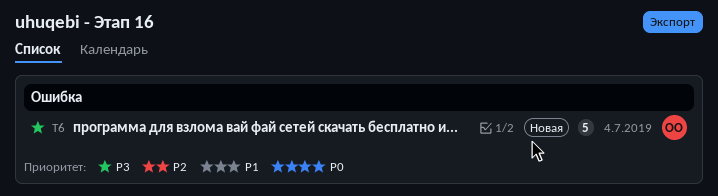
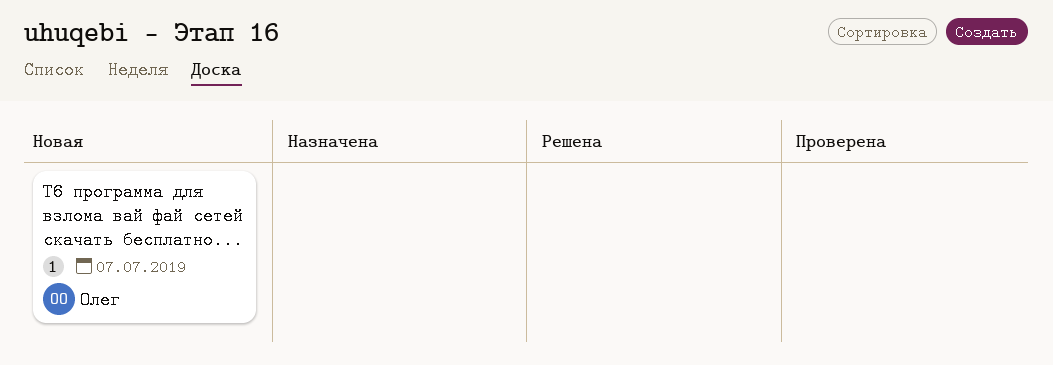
T6, estimate: 5 -> 1
T6, due: Jul 4 -> Jul 7

